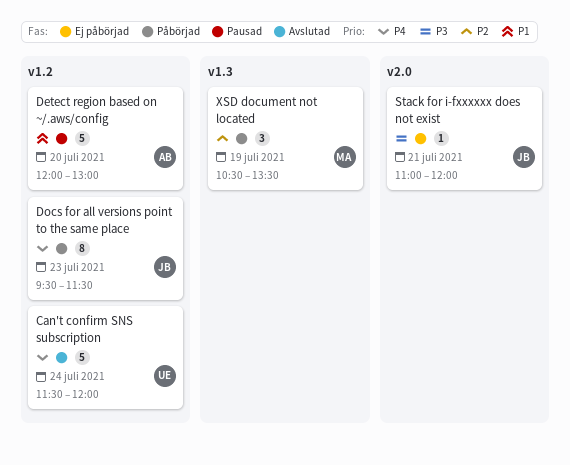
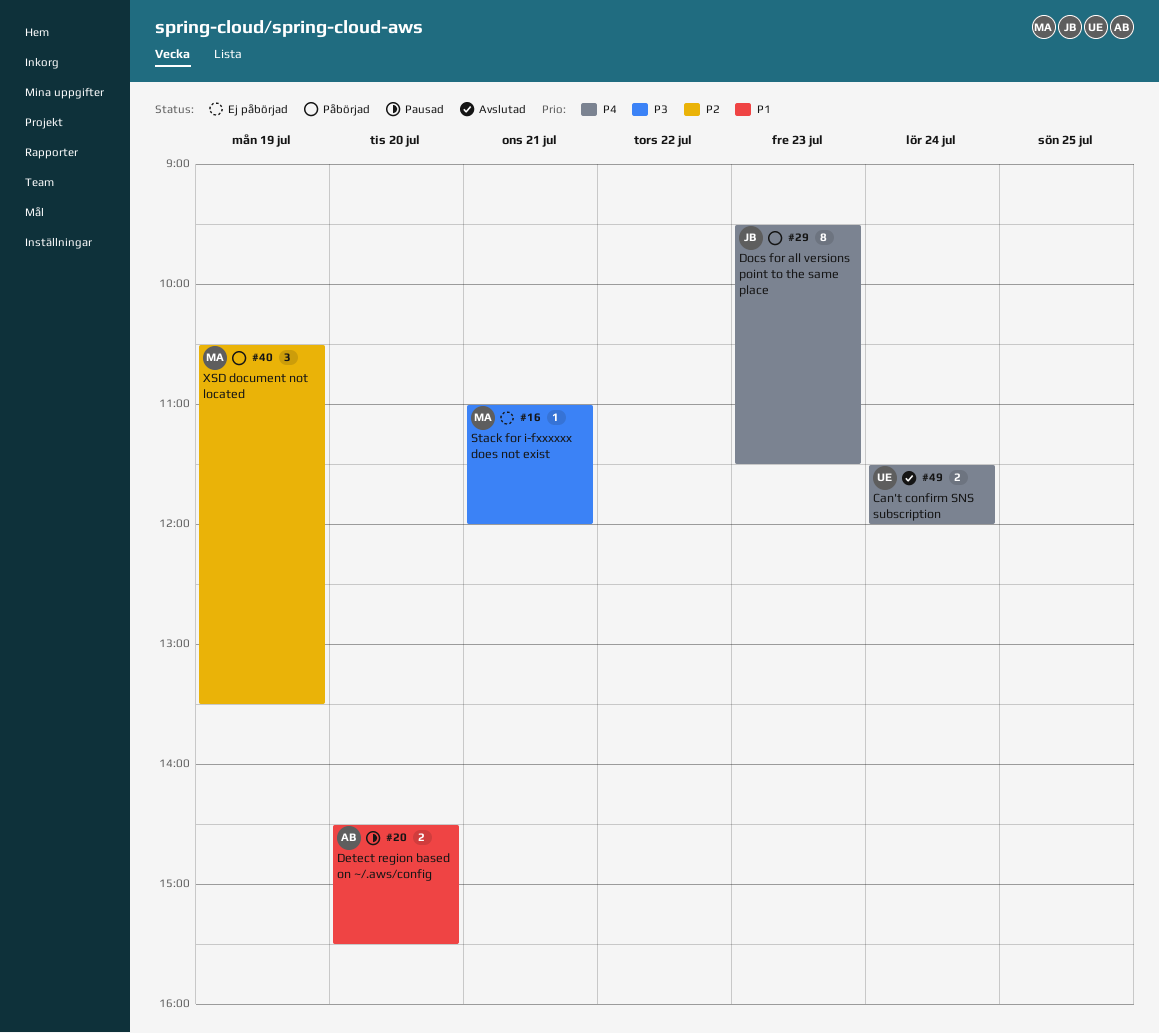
Can't confirm SNS subscription, estimate: 5 -> 2
Detect region based on ~/.aws/config, estimate: 5 -> 2
Detect region based on ~/.aws/config, begins: 12:00 -> 14:30
Detect region based on ~/.aws/config, ends: 13:00 -> 15:30
Stack for i-fxxxxxx does not exist, owner: JB -> MA

